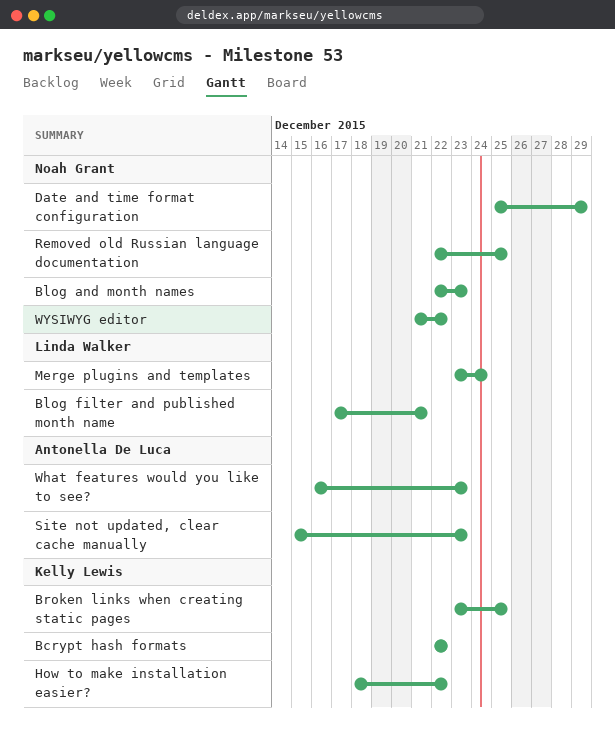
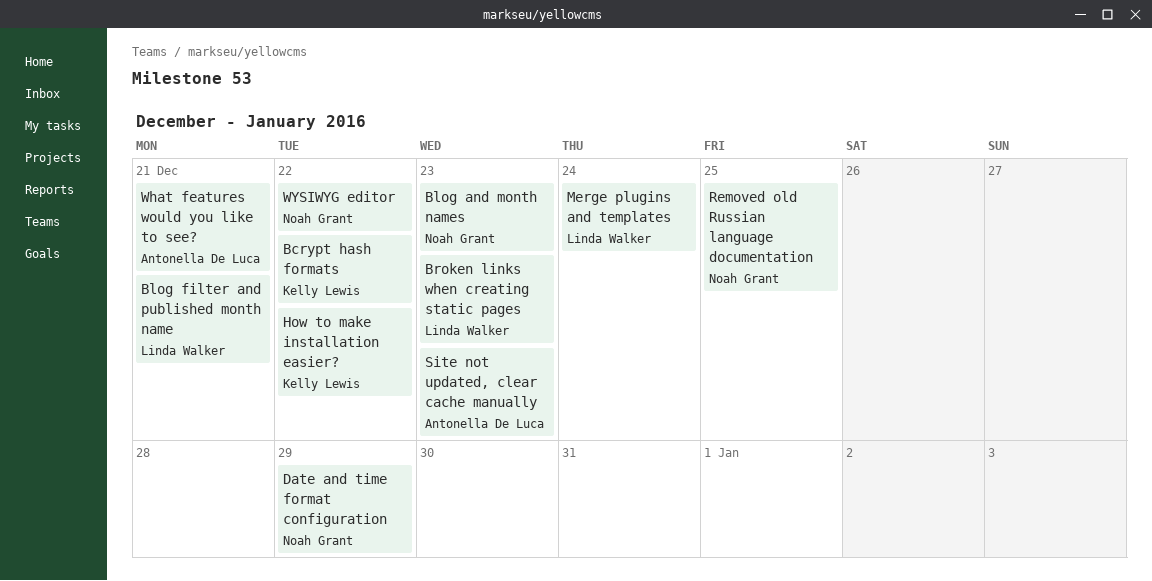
Broken links when creating static pages, owner: Kelly Lewis -> Linda Walker
Broken links when creating static pages, due: Dec 25 -> Dec 23
What features would you like to see?, due: Dec 23 -> Dec 21

